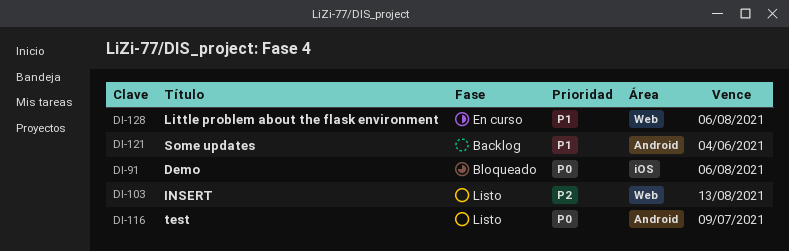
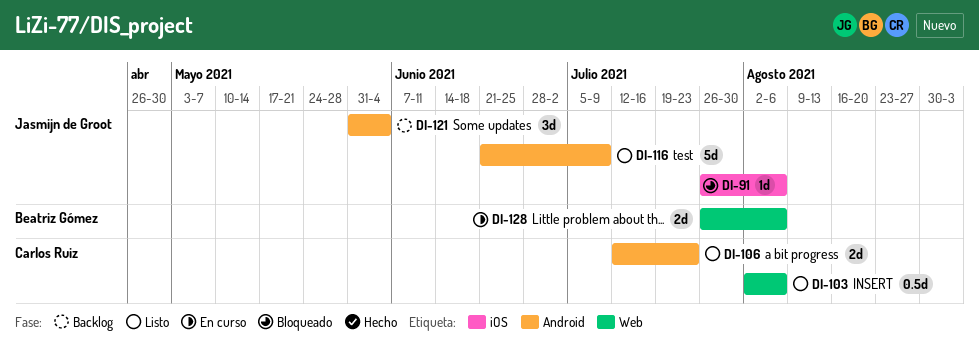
DI-103, due: Aug 13 -> Aug 6
DI-106: none -> present

